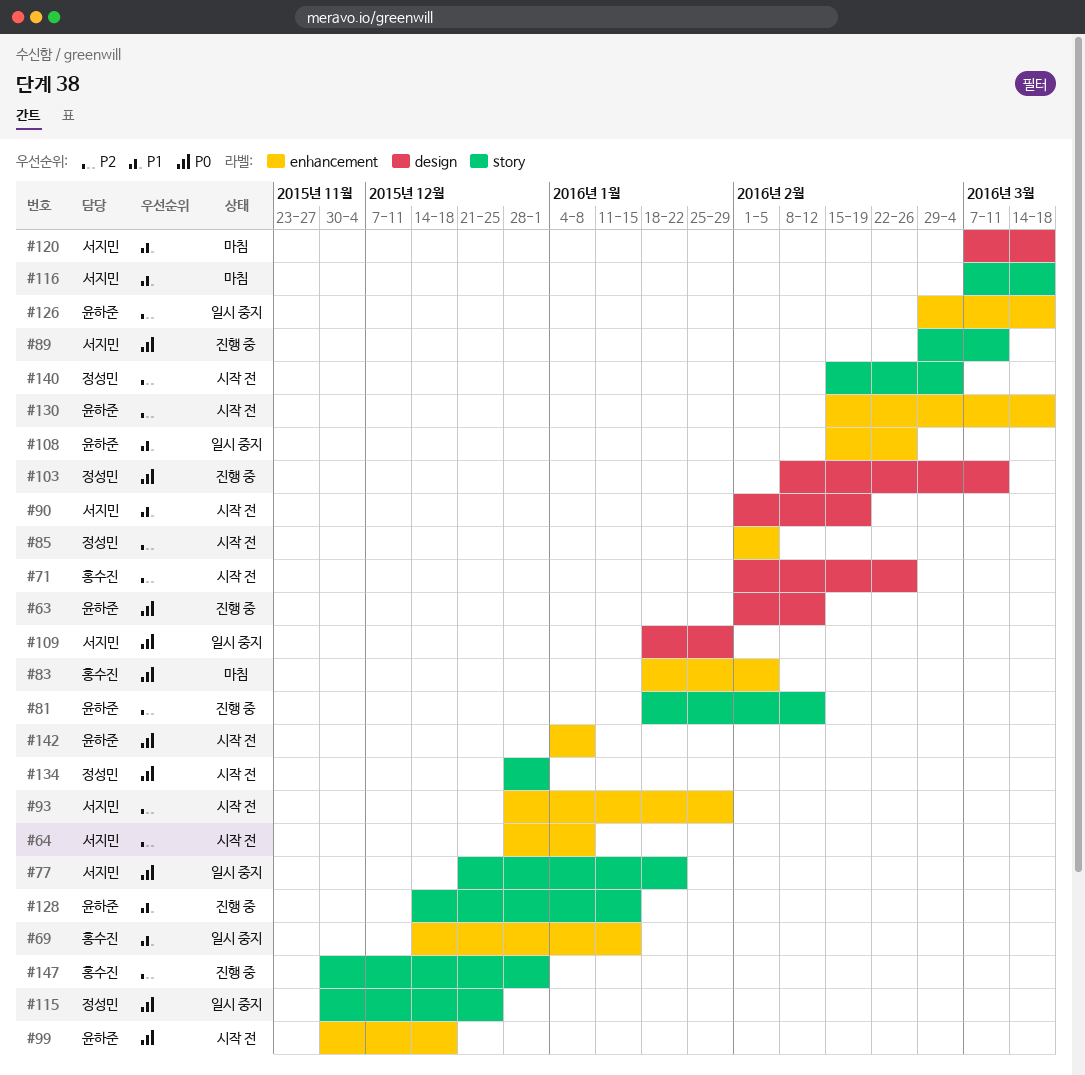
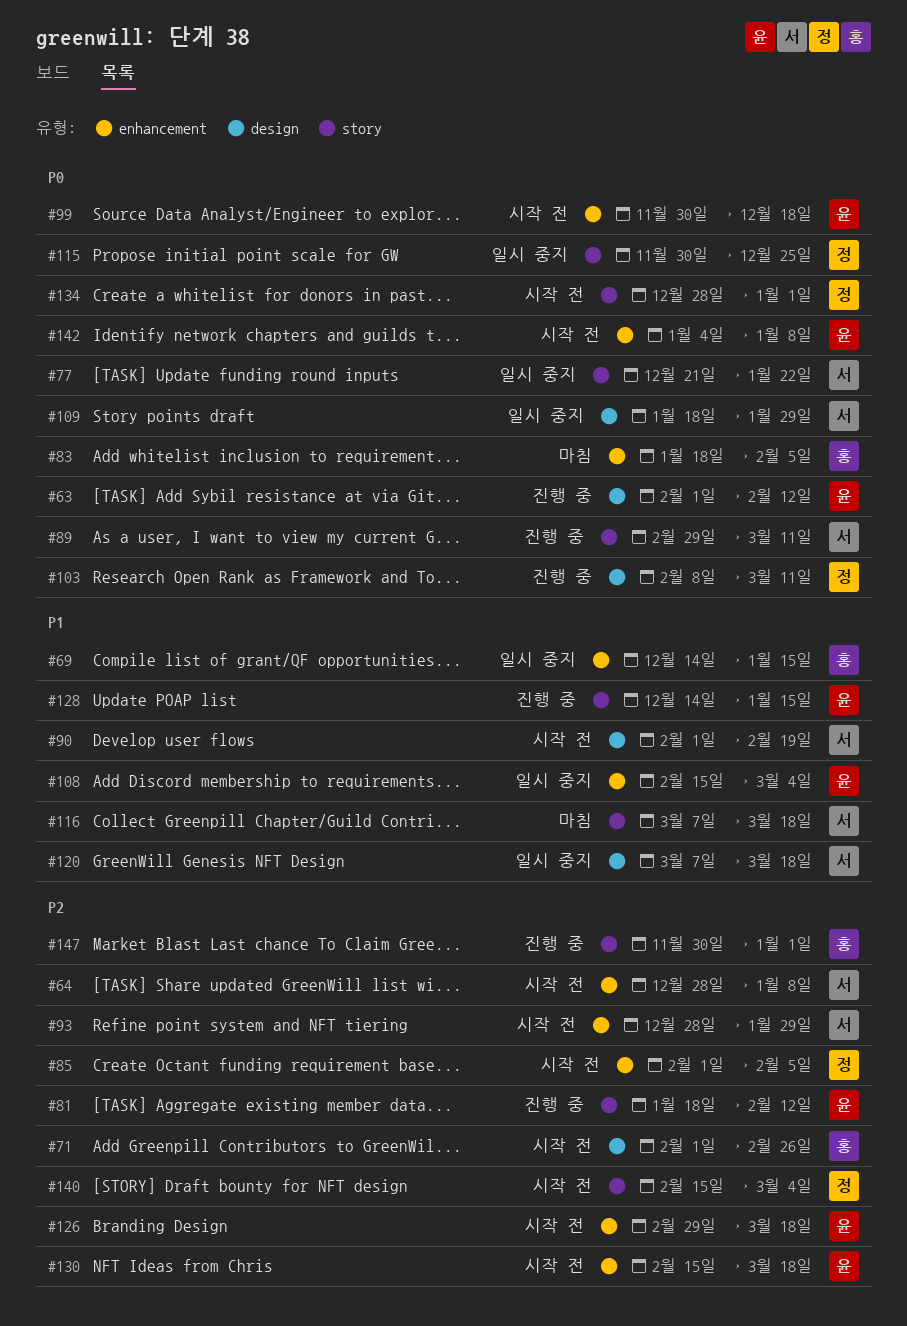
#108, due: Feb 26 -> Mar 4
#120, status: 마침 -> 일시 중지
#126, status: 일시 중지 -> 시작 전

